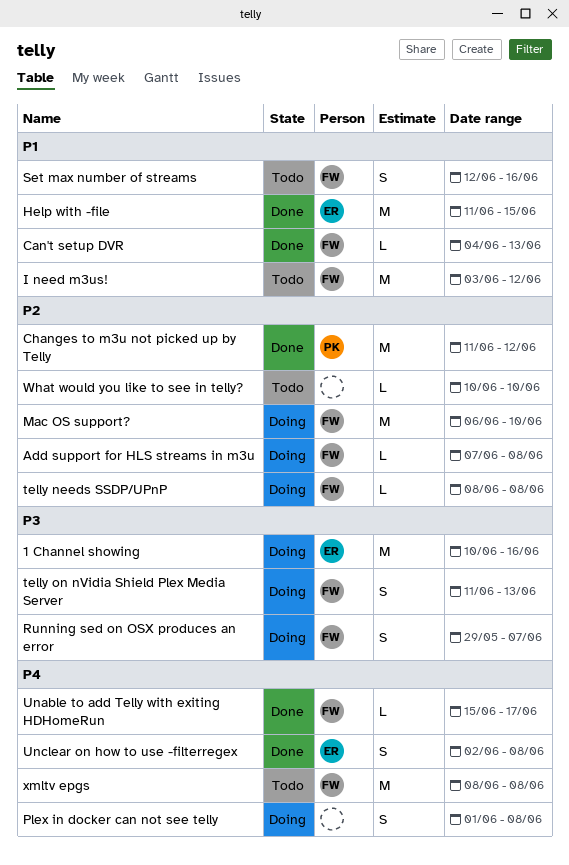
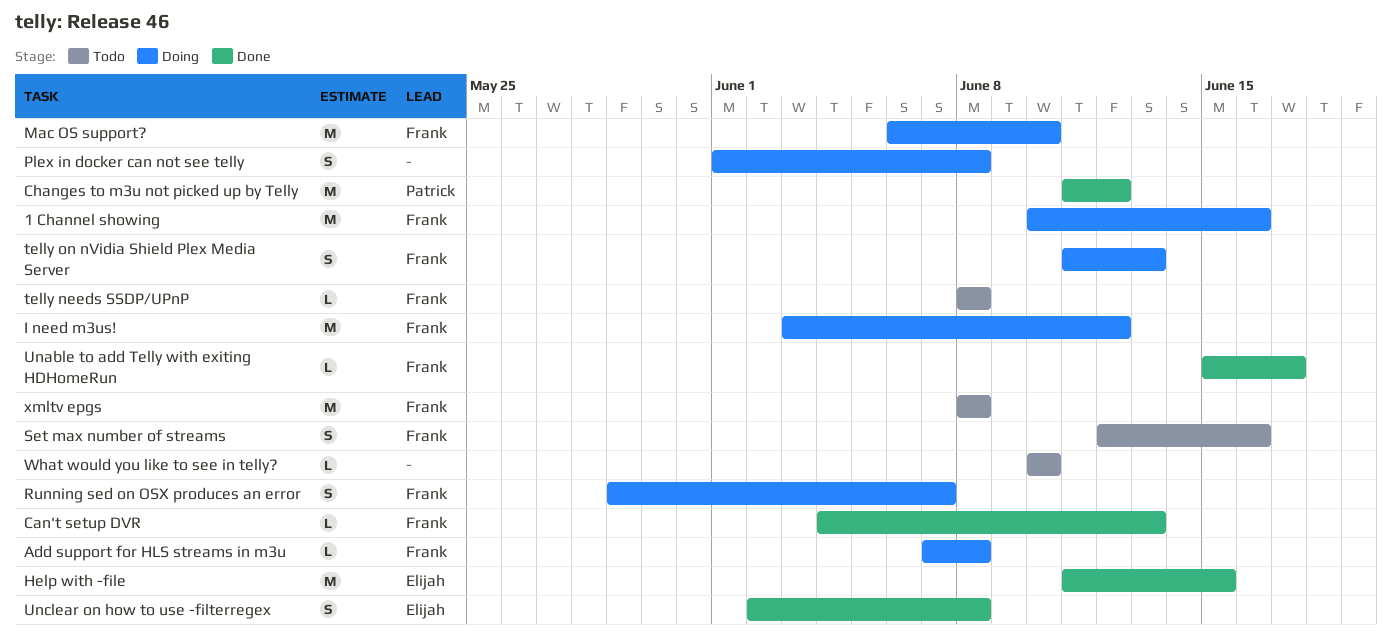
1 Channel showing, owner: Elijah -> Frank
I need m3us!, status: Todo -> Doing
telly needs SSDP/UPnP, status: Doing -> Todo

